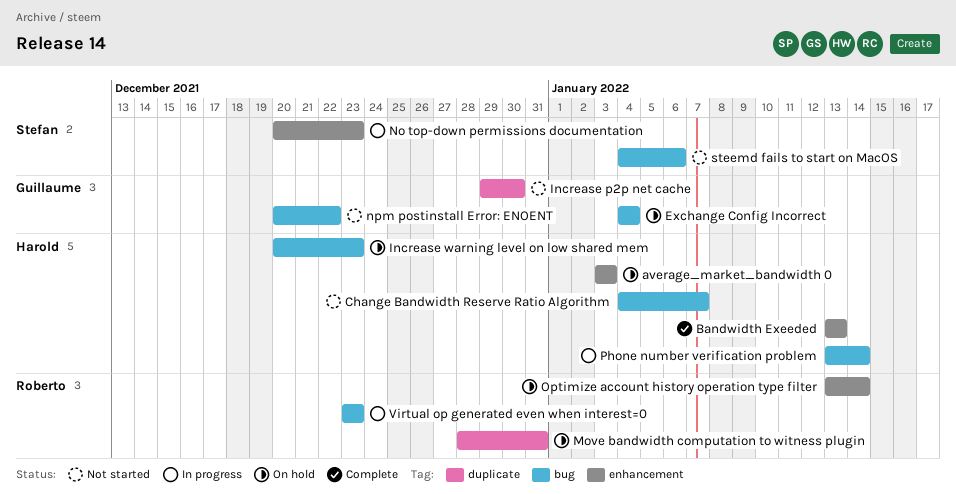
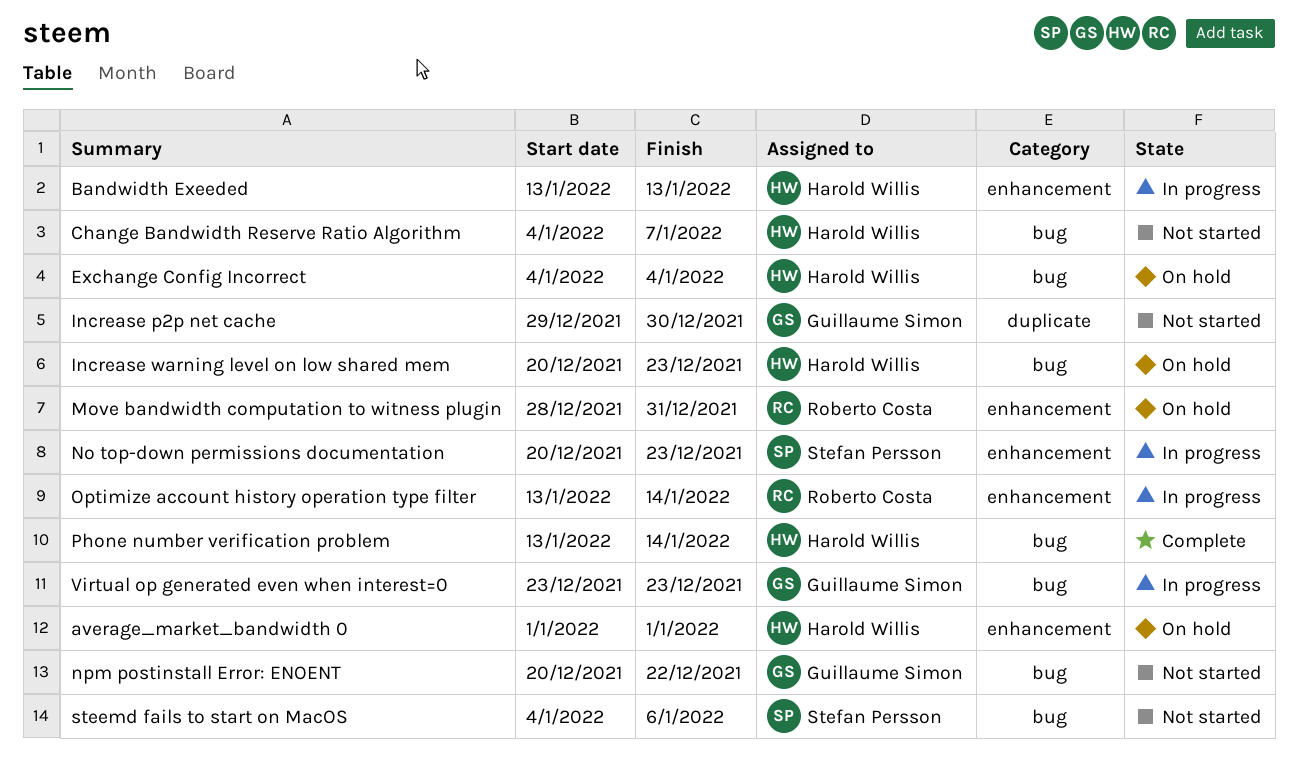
average_market_bandwidth 0, start: Jan 3 -> Jan 1
average_market_bandwidth 0, due: Jan 3 -> Jan 1
Bandwidth Exeeded, status: Complete -> In progress
Exchange Config Incorrect, owner: Guillaume Simon -> Harold Willis
Move bandwidth computation to witness plugin, label: duplicate -> enhancement
Optimize account history operation type filter, status: On hold -> In progress
Phone number verification problem, status: In progress -> Complete
Virtual op generated even when interest=0, owner: Roberto Costa -> Guillaume Simon

